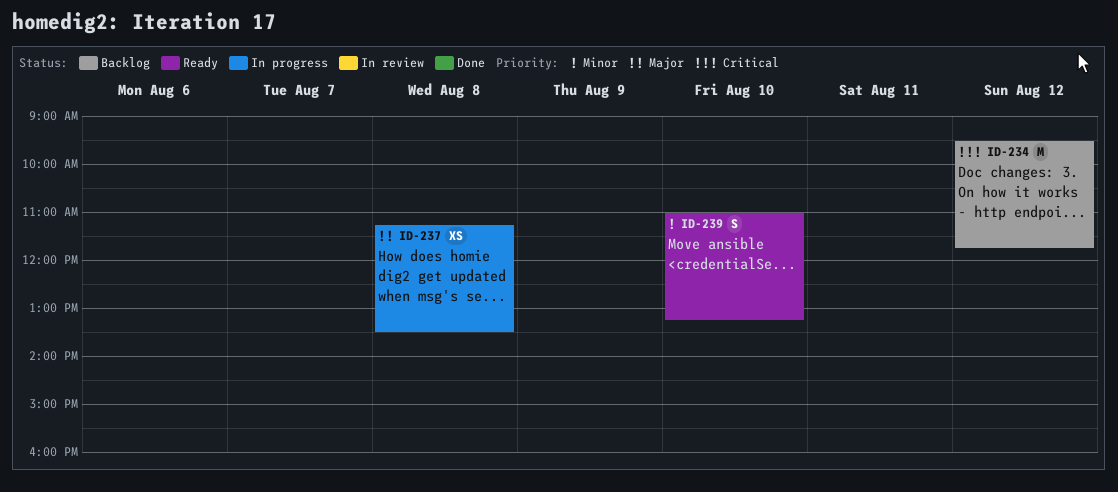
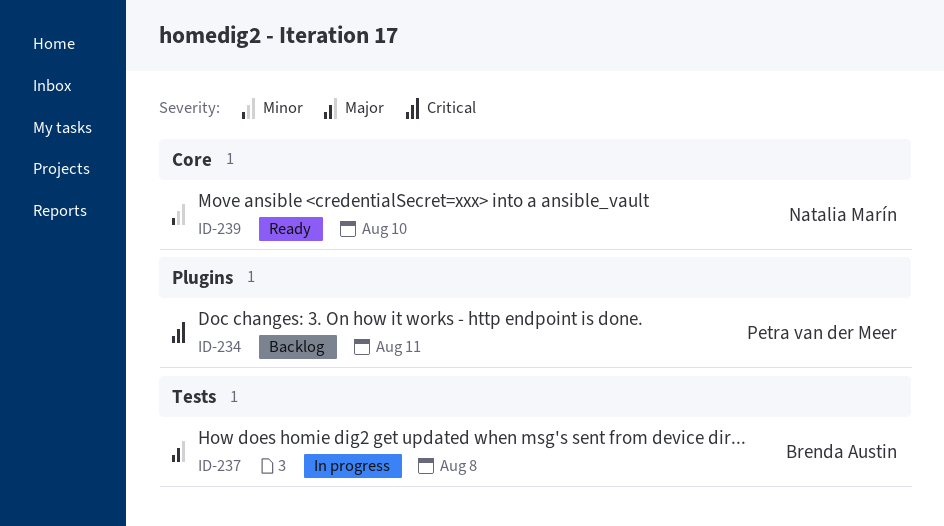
ID-234, day: Aug 12 -> Aug 11

